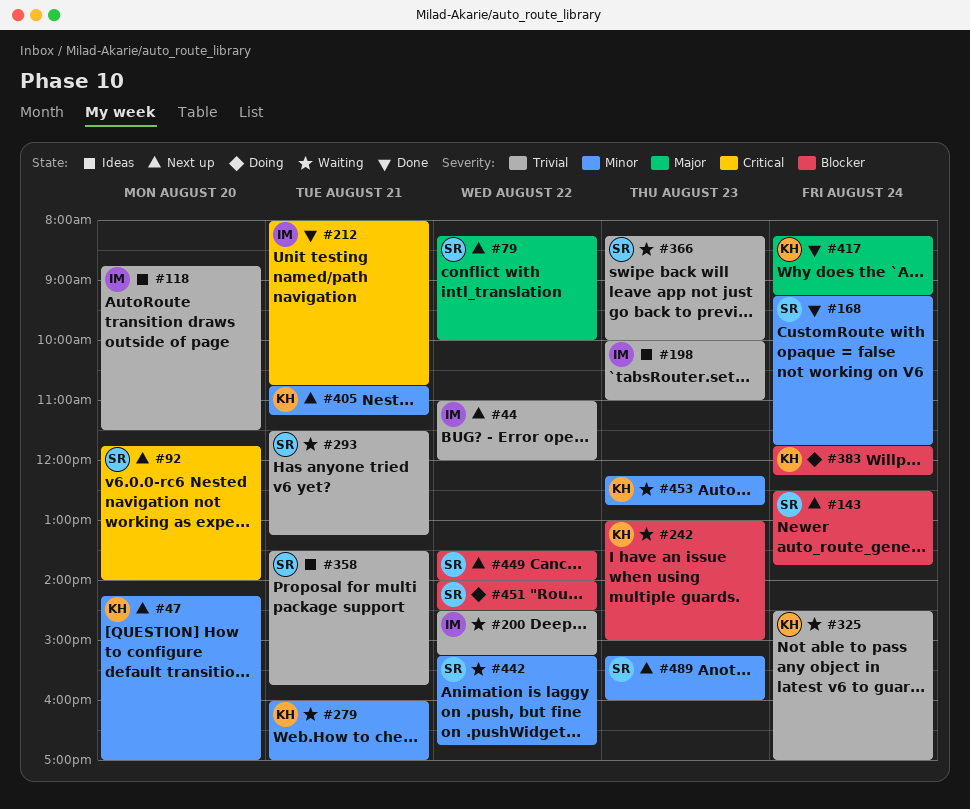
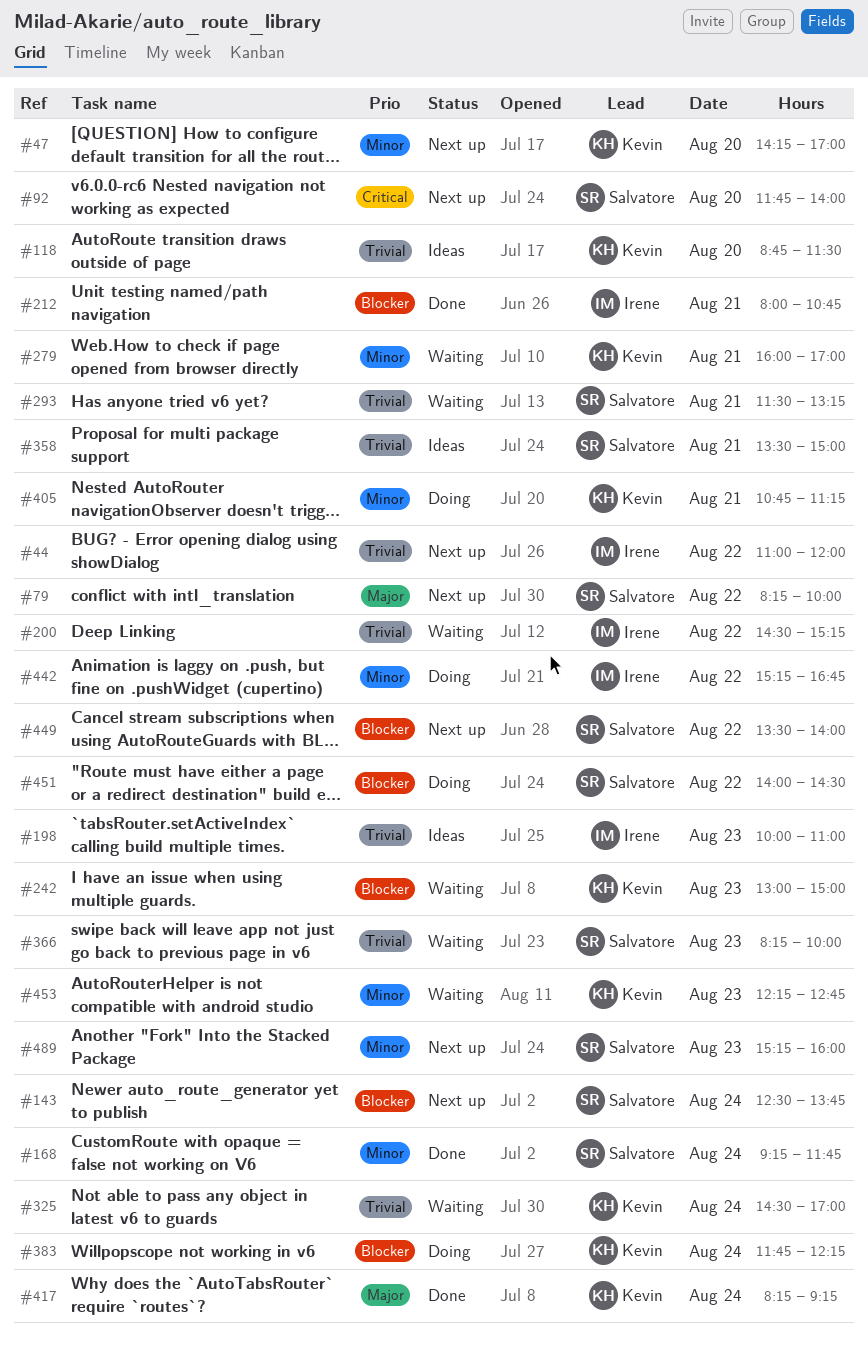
#118, owner: Irene -> Kevin
#212, priority: Critical -> Blocker
#358, ends: 15:45 -> 15:00
#405, status: Next up -> Doing
#442, status: Waiting -> Doing
#442, owner: Salvatore -> Irene

